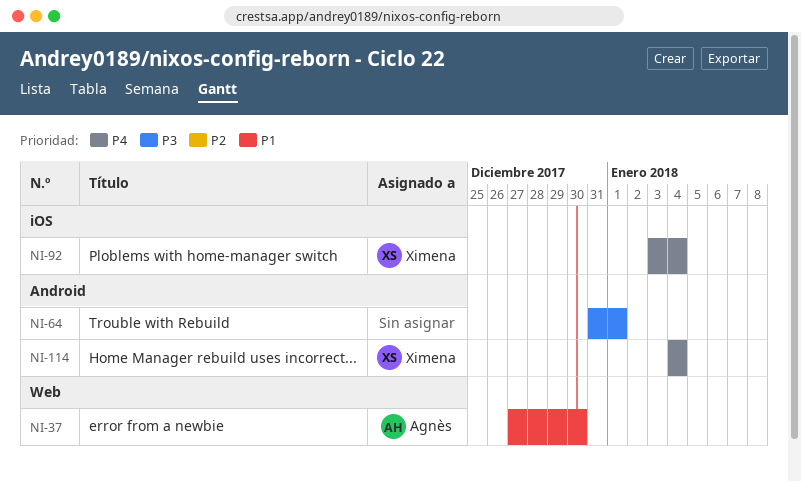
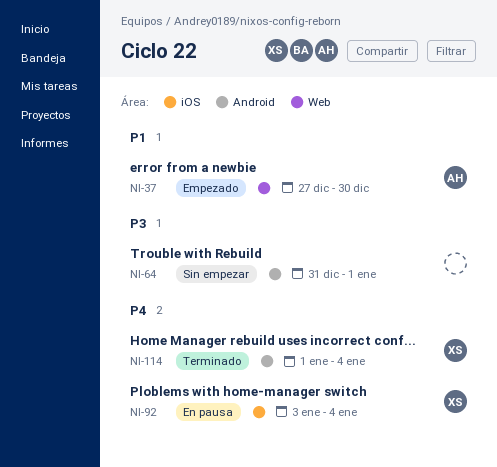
NI-114, start: Jan 4 -> Jan 1

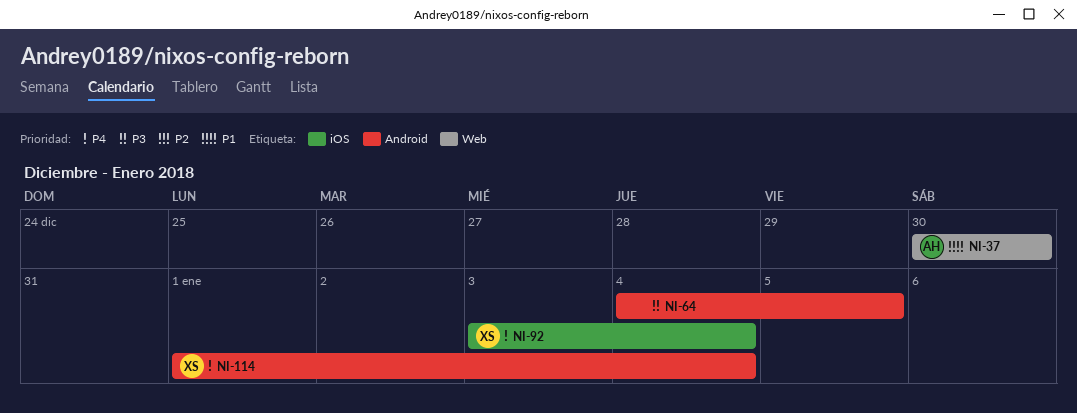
NI-37, start: Dec 27 -> Dec 30
NI-64, start: Dec 31 -> Jan 4
NI-64, due: Jan 1 -> Jan 5

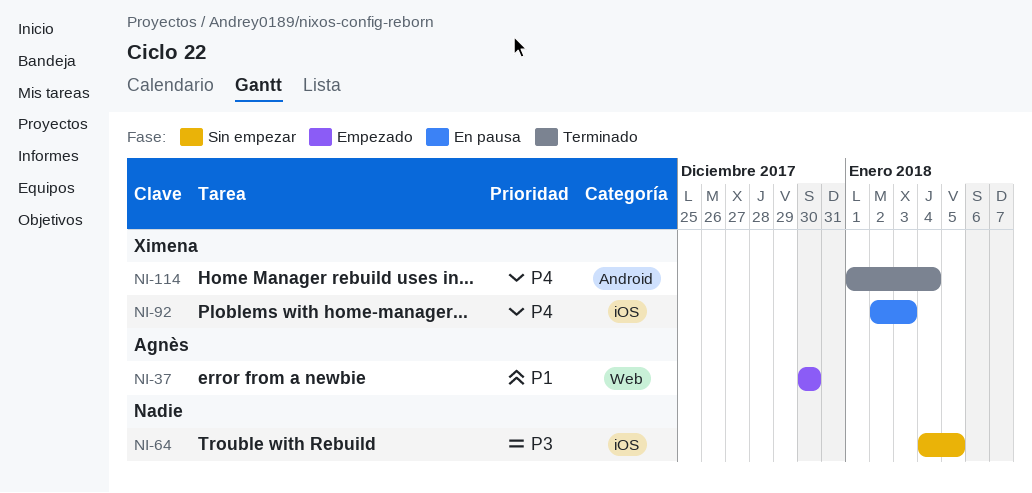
NI-64, label: Android -> iOS
NI-92, start: Jan 3 -> Jan 2
NI-92, due: Jan 4 -> Jan 3

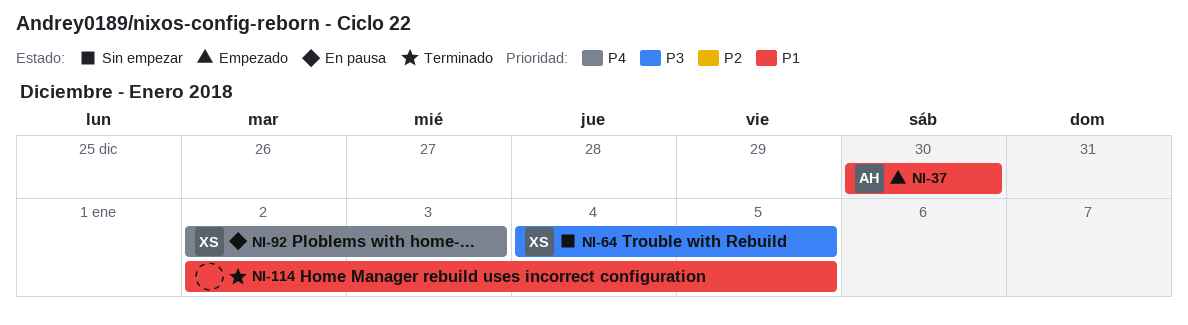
NI-64, owner: none -> Ximena
NI-114, owner: Ximena -> none
NI-114, priority: P4 -> P1
NI-114, start: Jan 1 -> Jan 2
NI-114, due: Jan 4 -> Jan 5

